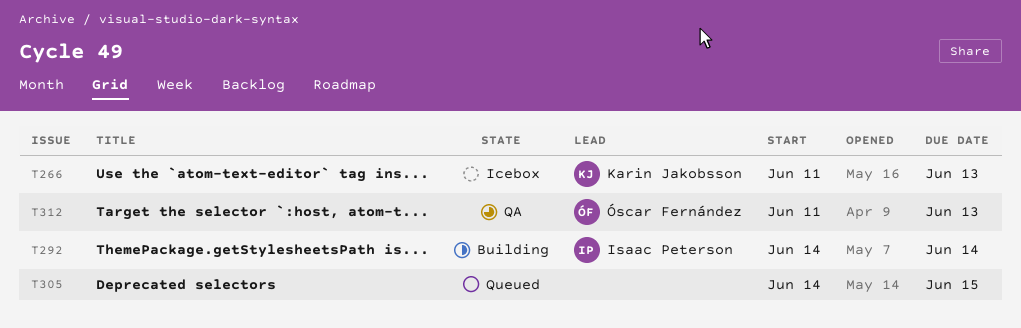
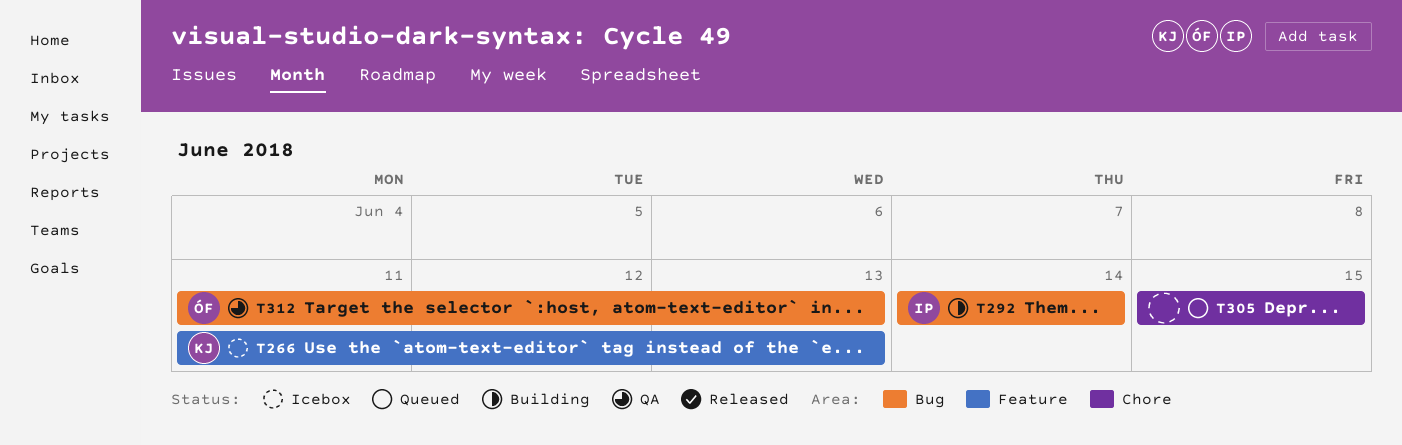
T305, start: Jun 14 -> Jun 15

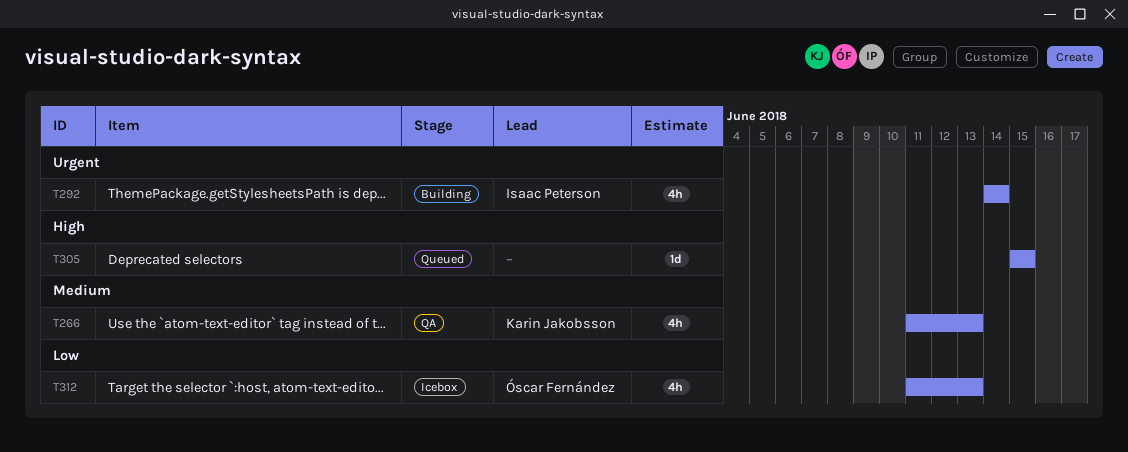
T266, status: Icebox -> QA
T312, status: QA -> Icebox

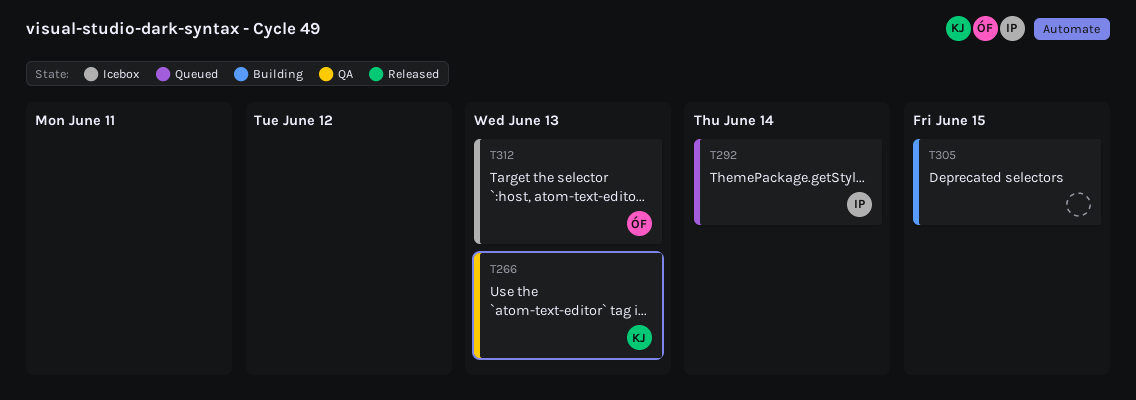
T292, status: Building -> Queued
T305, status: Queued -> Building

